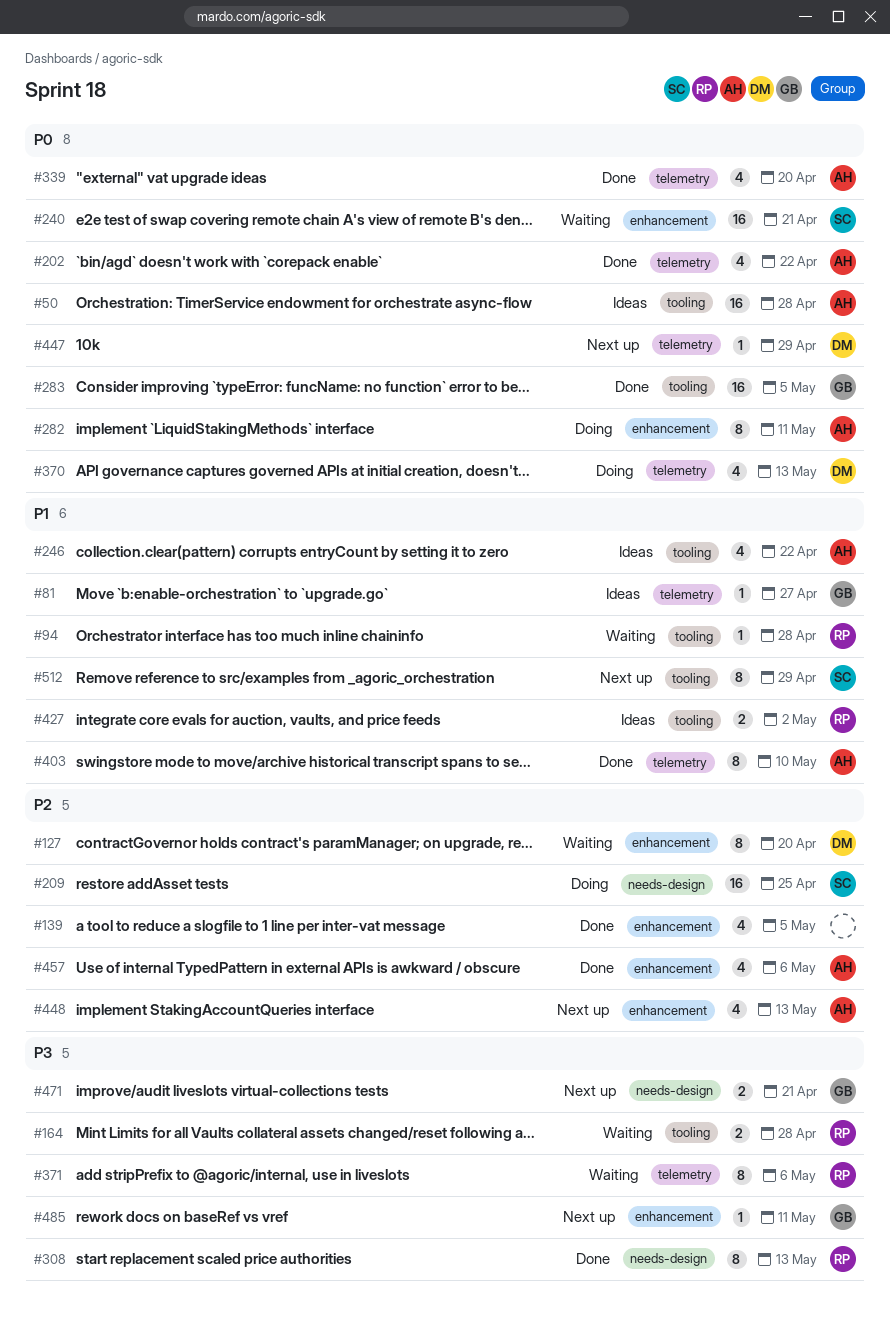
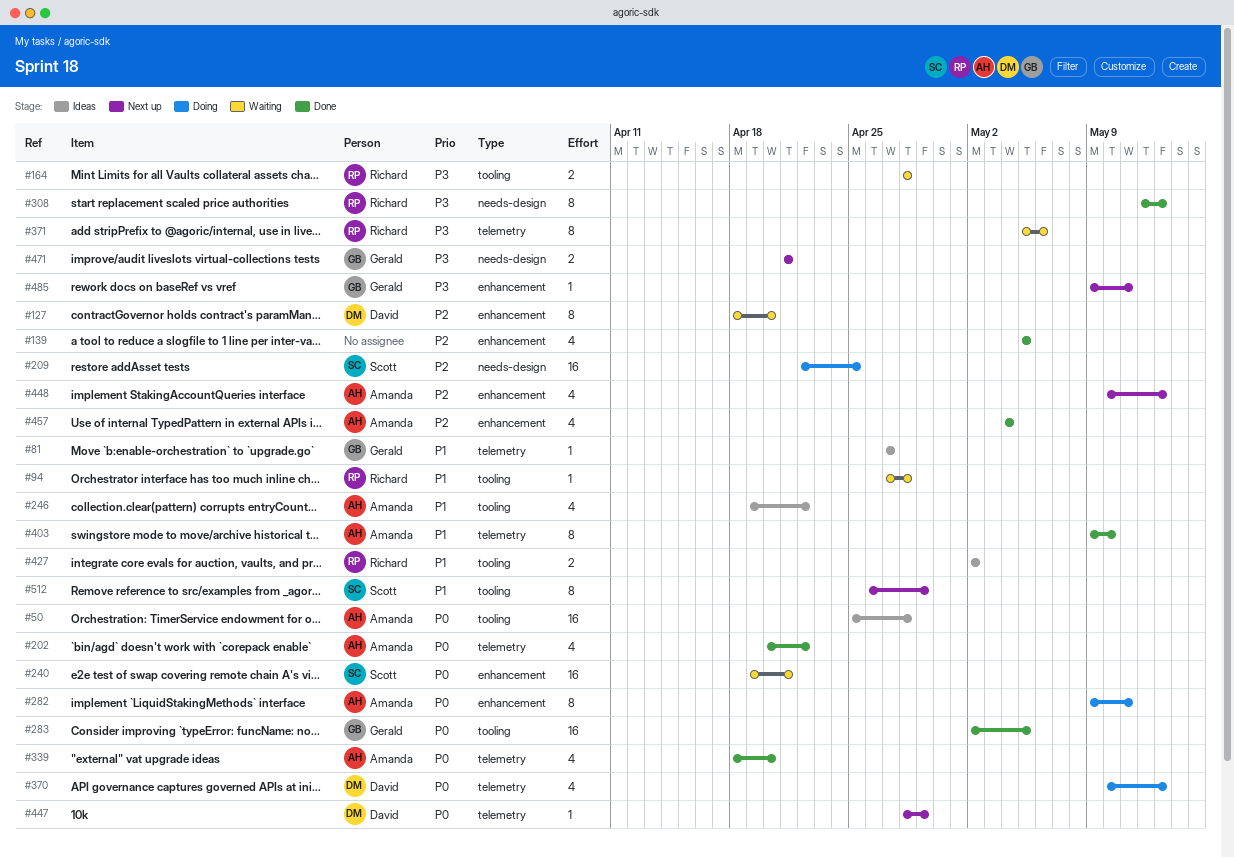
#457, due: May 6 -> May 4

